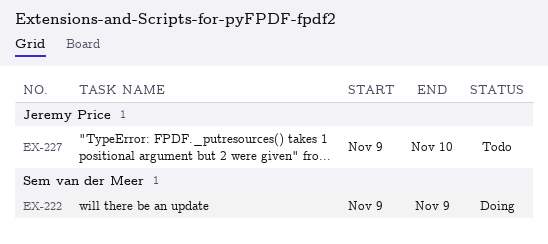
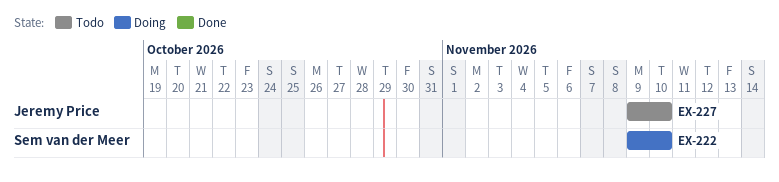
EX-222, due: Nov 9 -> Nov 10

